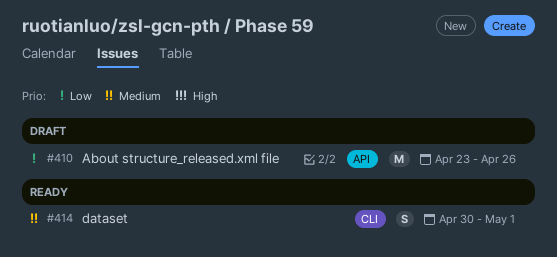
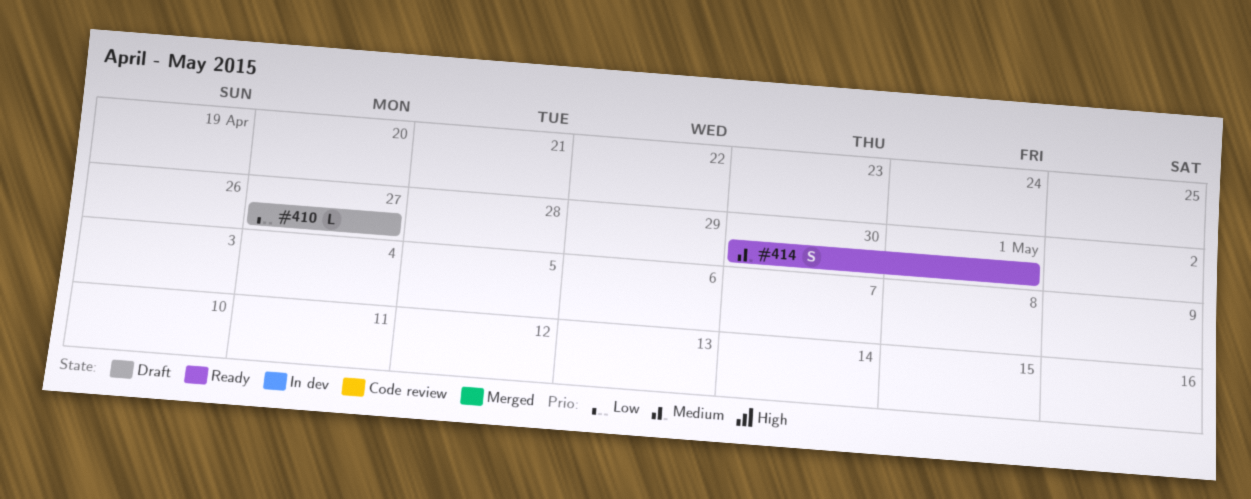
#410, estimate: M -> L
#410, start: Apr 23 -> Apr 27
#410, due: Apr 26 -> Apr 27

